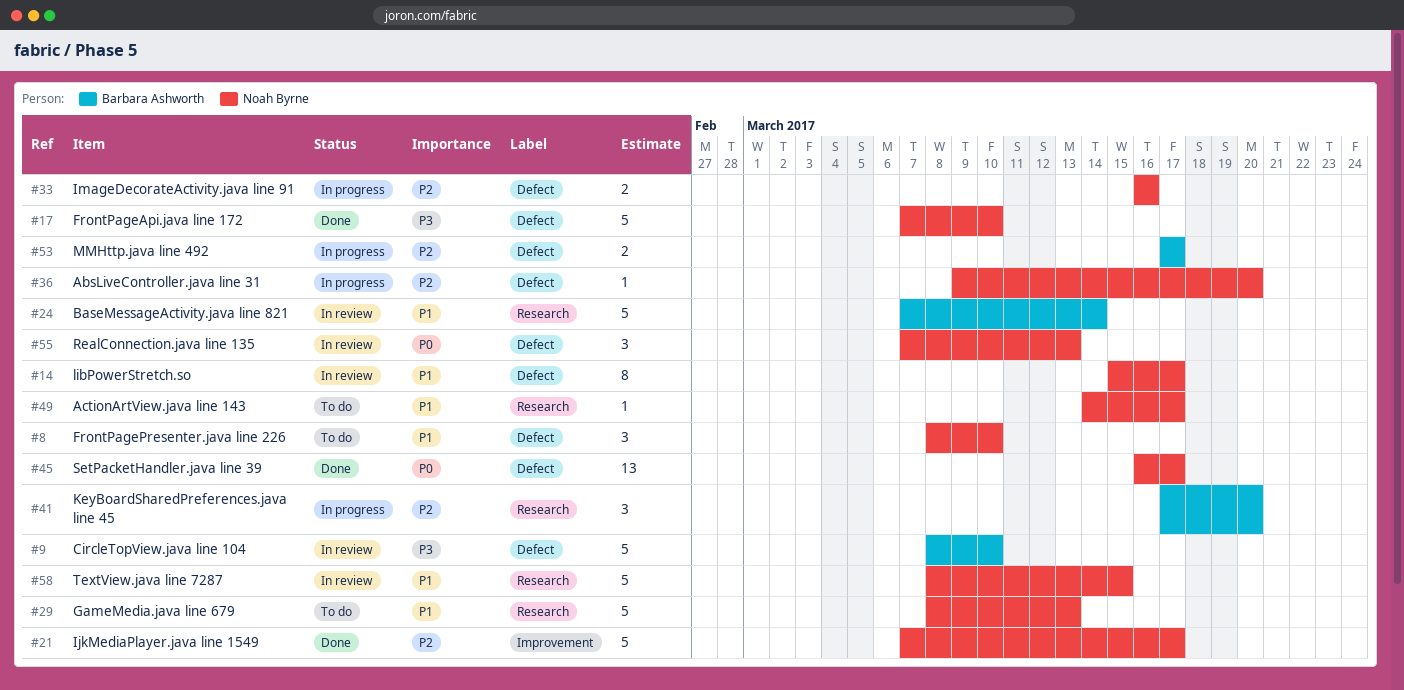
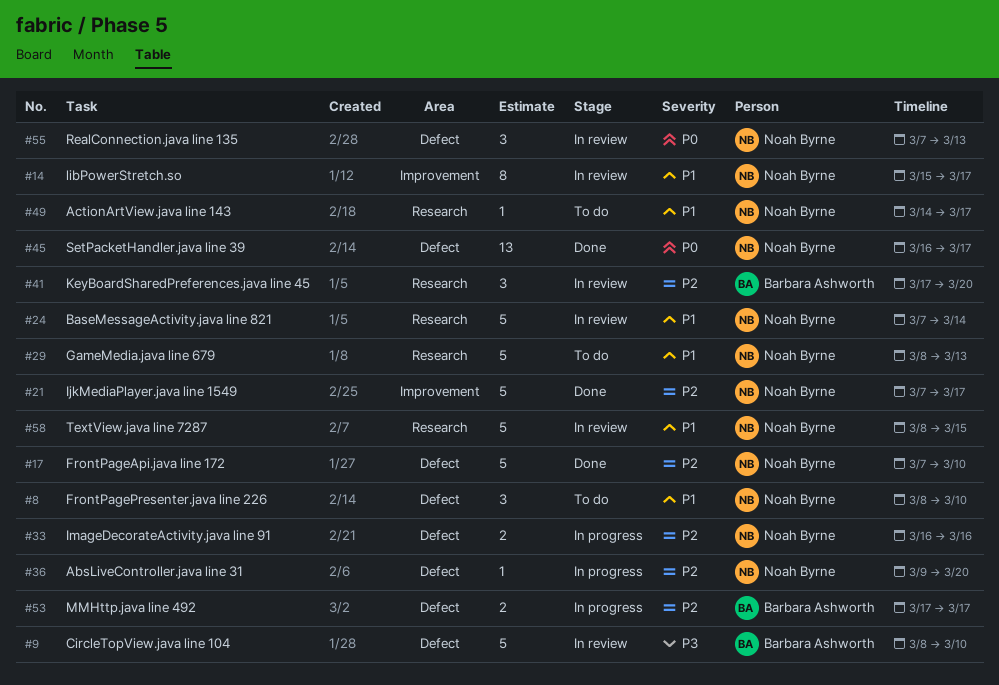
#14, label: Defect -> Improvement
#17, priority: P3 -> P2
#24, owner: Barbara Ashworth -> Noah Byrne
#41, status: In progress -> In review

